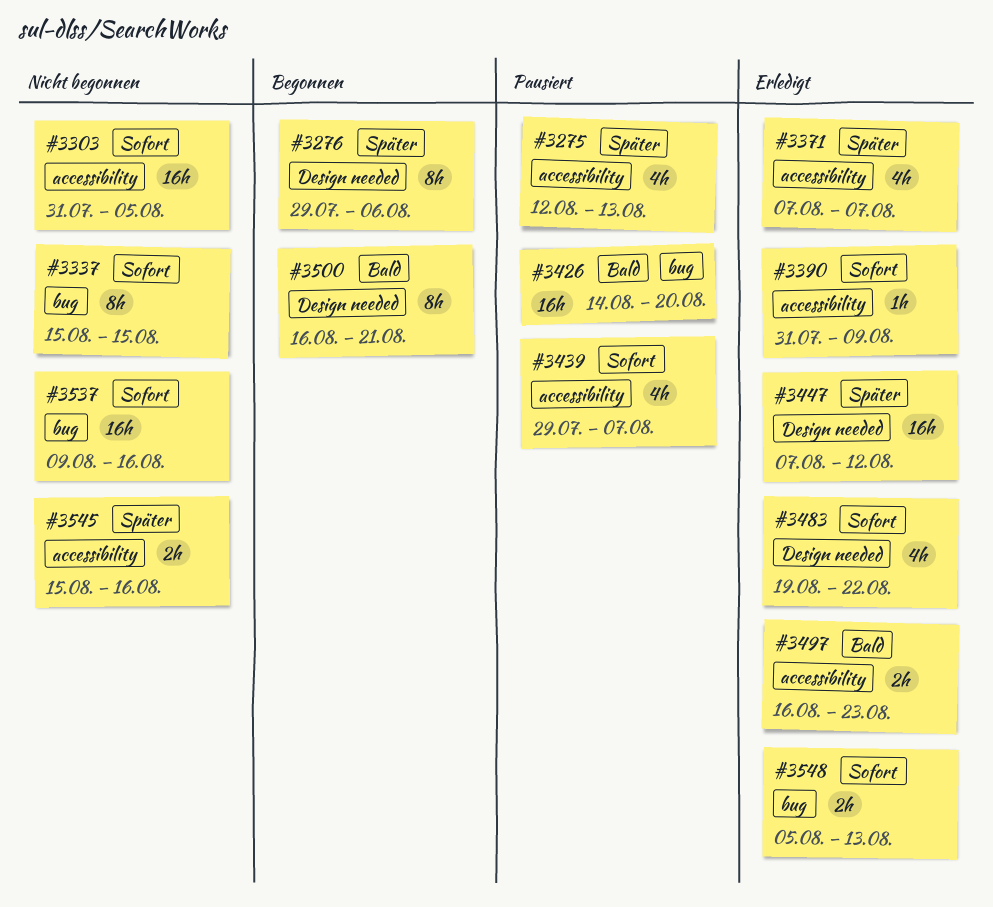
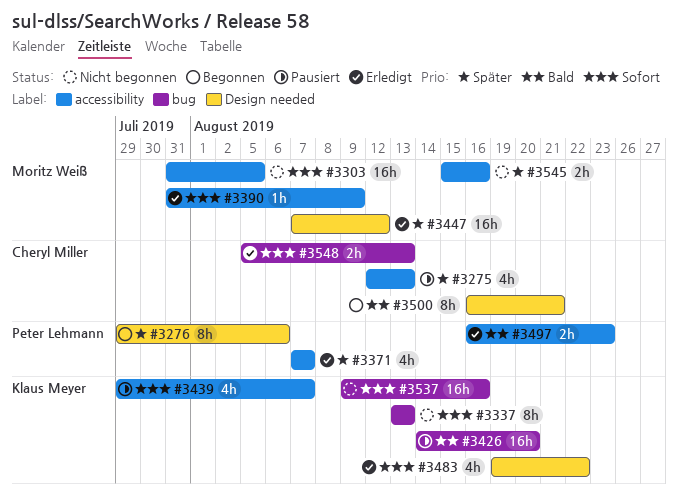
#3337, start: Aug 15 -> Aug 13
#3337, due: Aug 15 -> Aug 13

